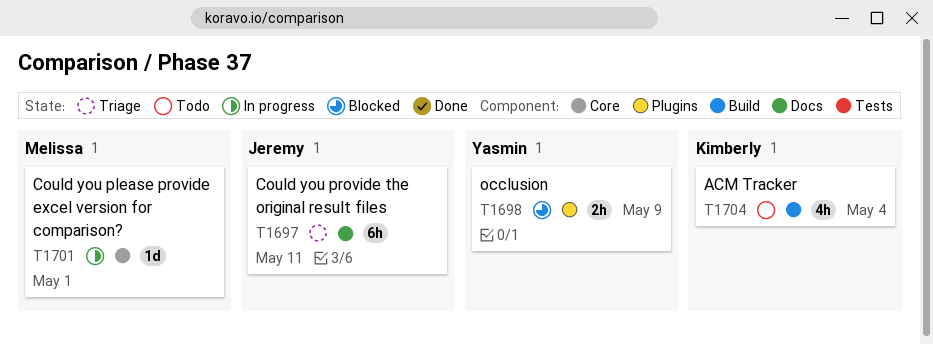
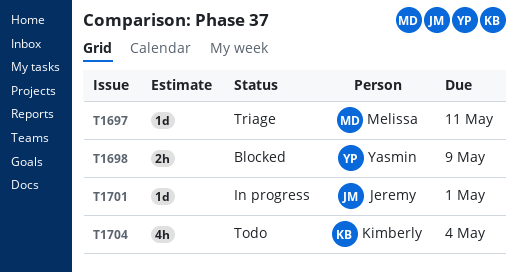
T1697, owner: Jeremy -> Melissa
T1697, estimate: 6h -> 1d
T1701, owner: Melissa -> Jeremy

